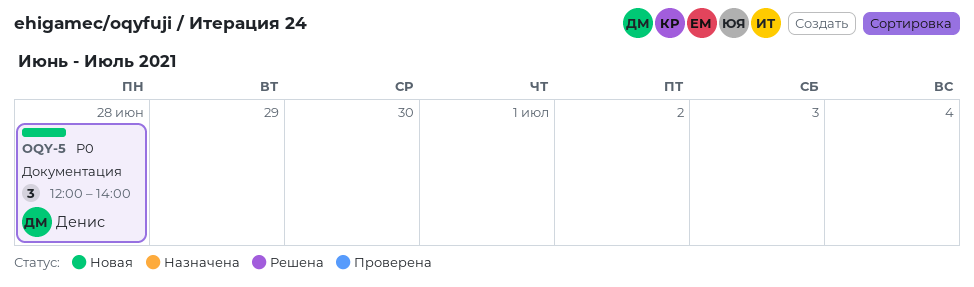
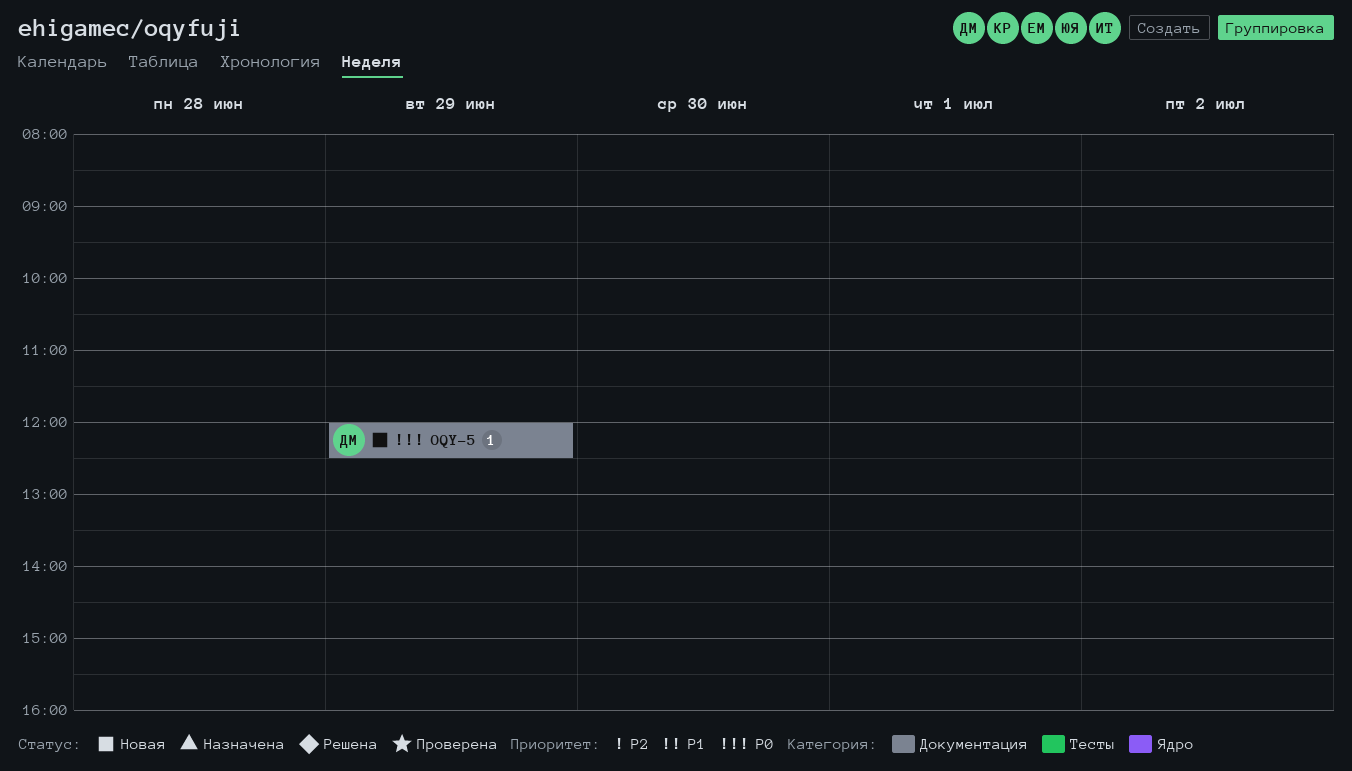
OQY-5, estimate: 3 -> 1
OQY-5, day: Jun 28 -> Jun 29
OQY-5, ends: 14:00 -> 12:30

